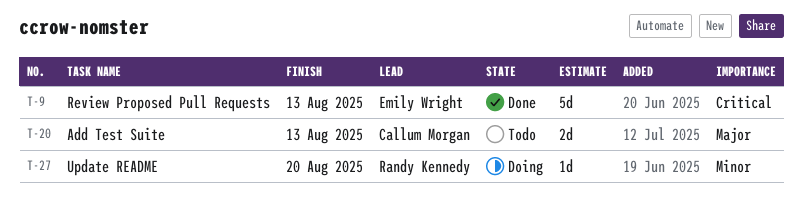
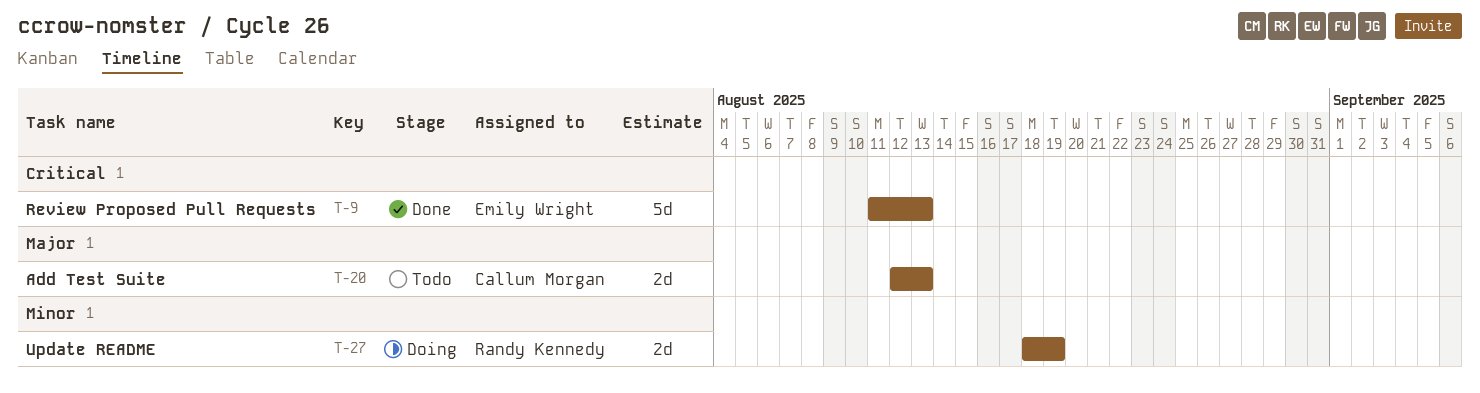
T-27, estimate: 1d -> 2d
T-27, due: Aug 20 -> Aug 19

